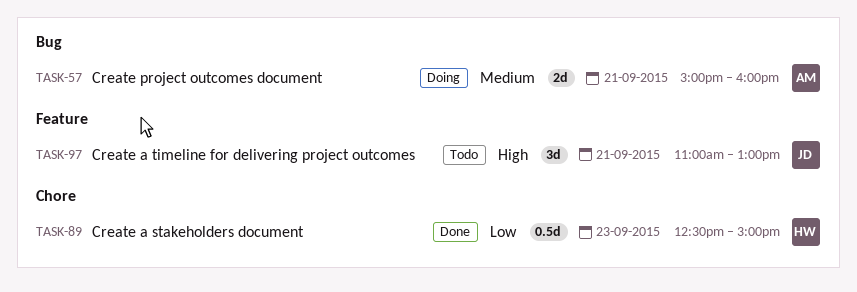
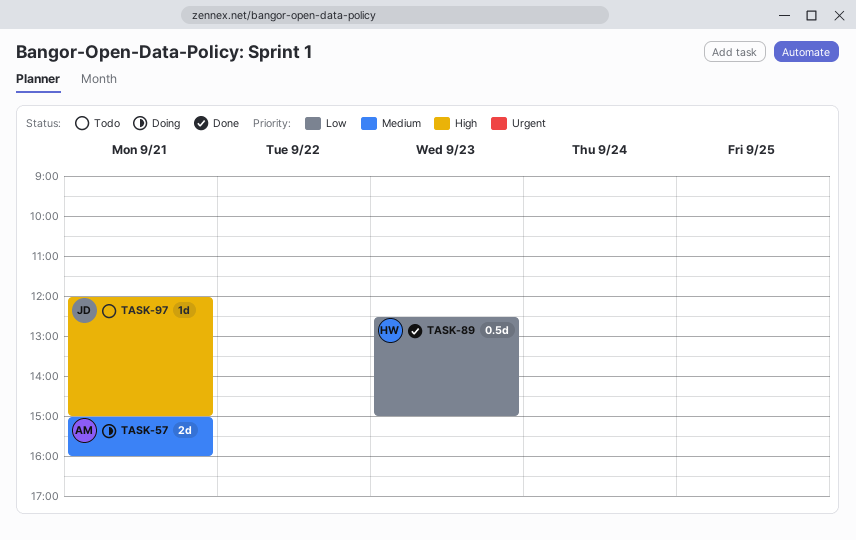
TASK-97, estimate: 3d -> 1d
TASK-97, begins: 11:00 -> 12:00
TASK-97, ends: 13:00 -> 15:00

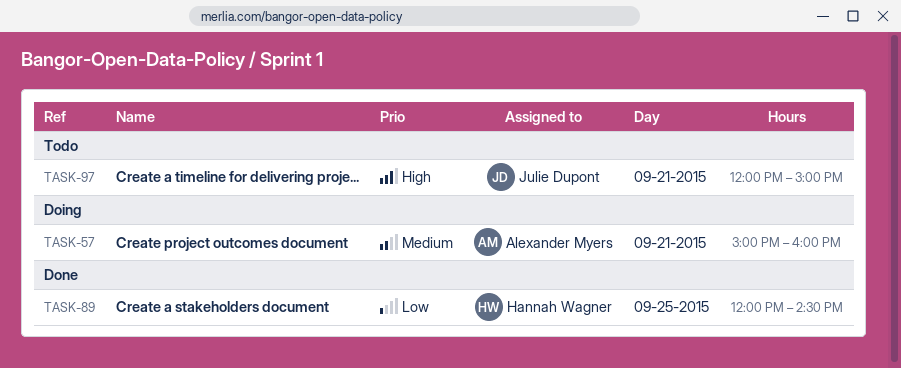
TASK-89, day: Sep 23 -> Sep 25
TASK-89, begins: 12:30 -> 12:00
TASK-89, ends: 15:00 -> 14:30

